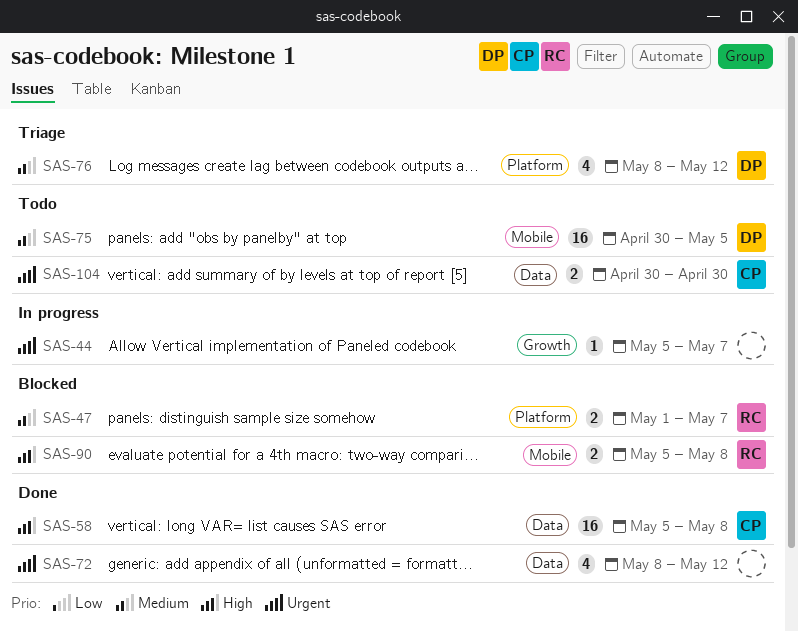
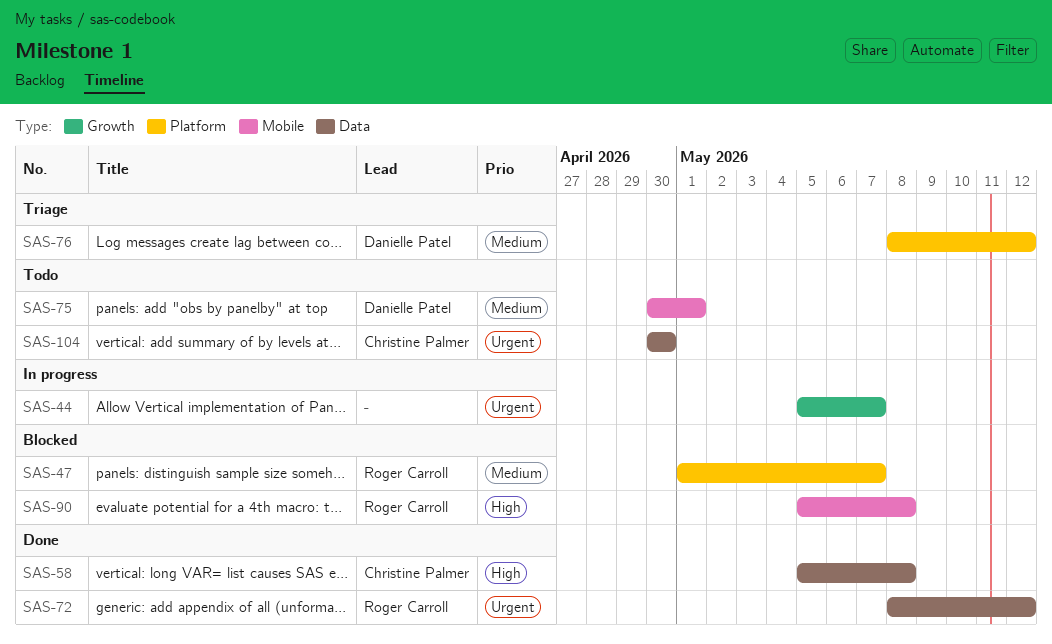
SAS-72, owner: none -> Roger Carroll
SAS-75, due: May 5 -> May 1

